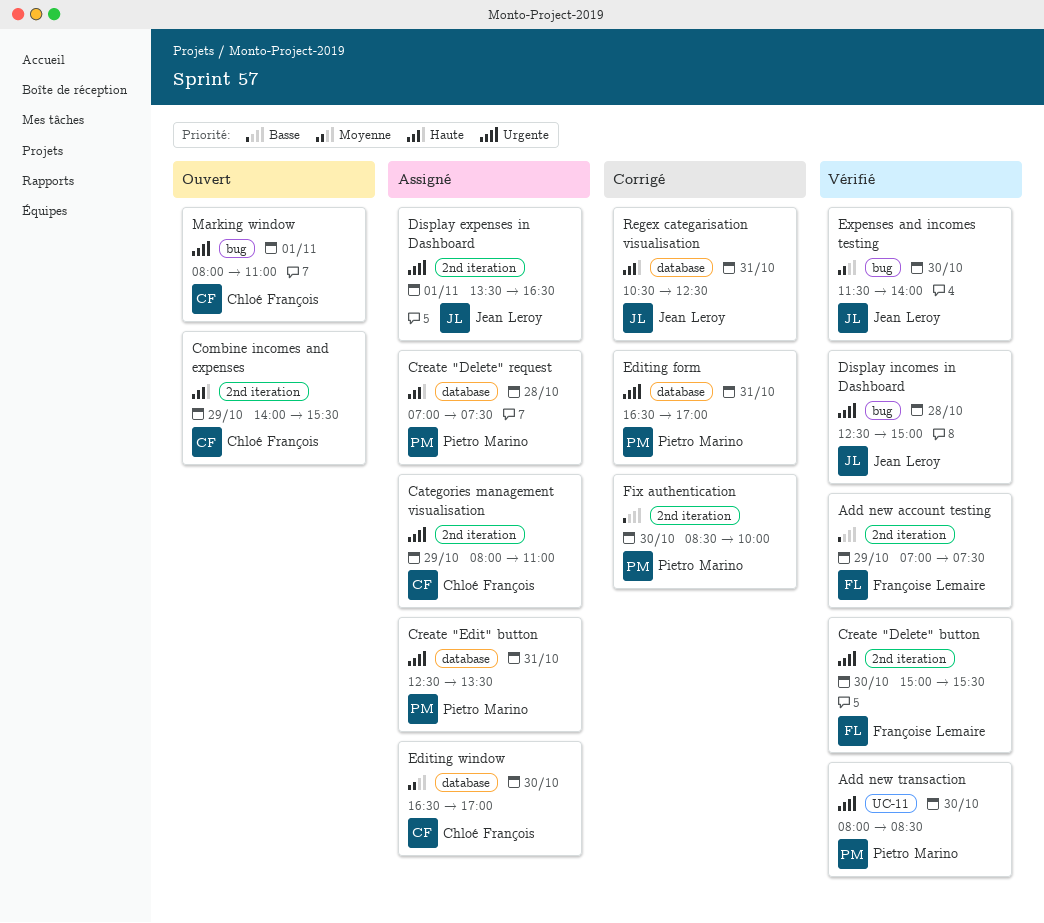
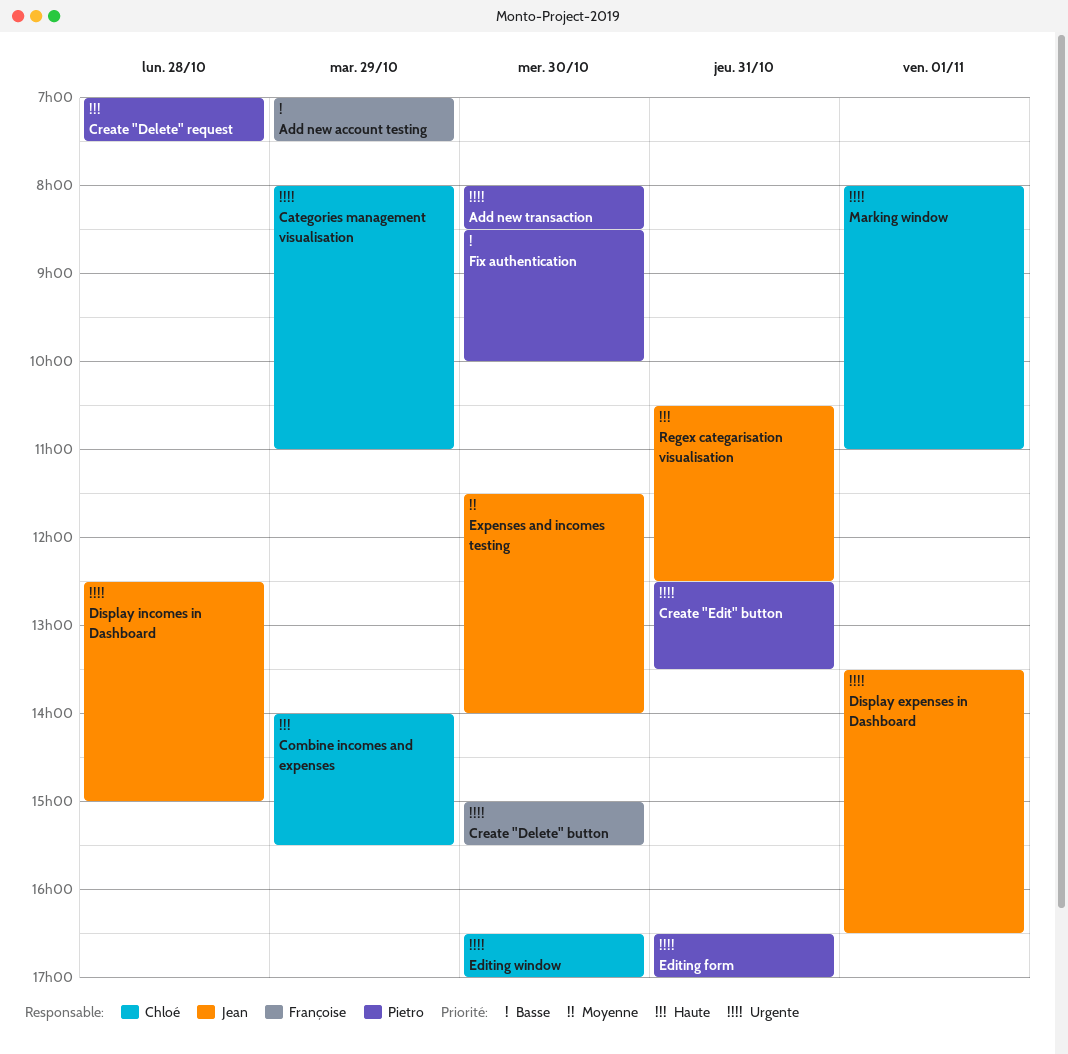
Editing window, priority: Moyenne -> Urgente

